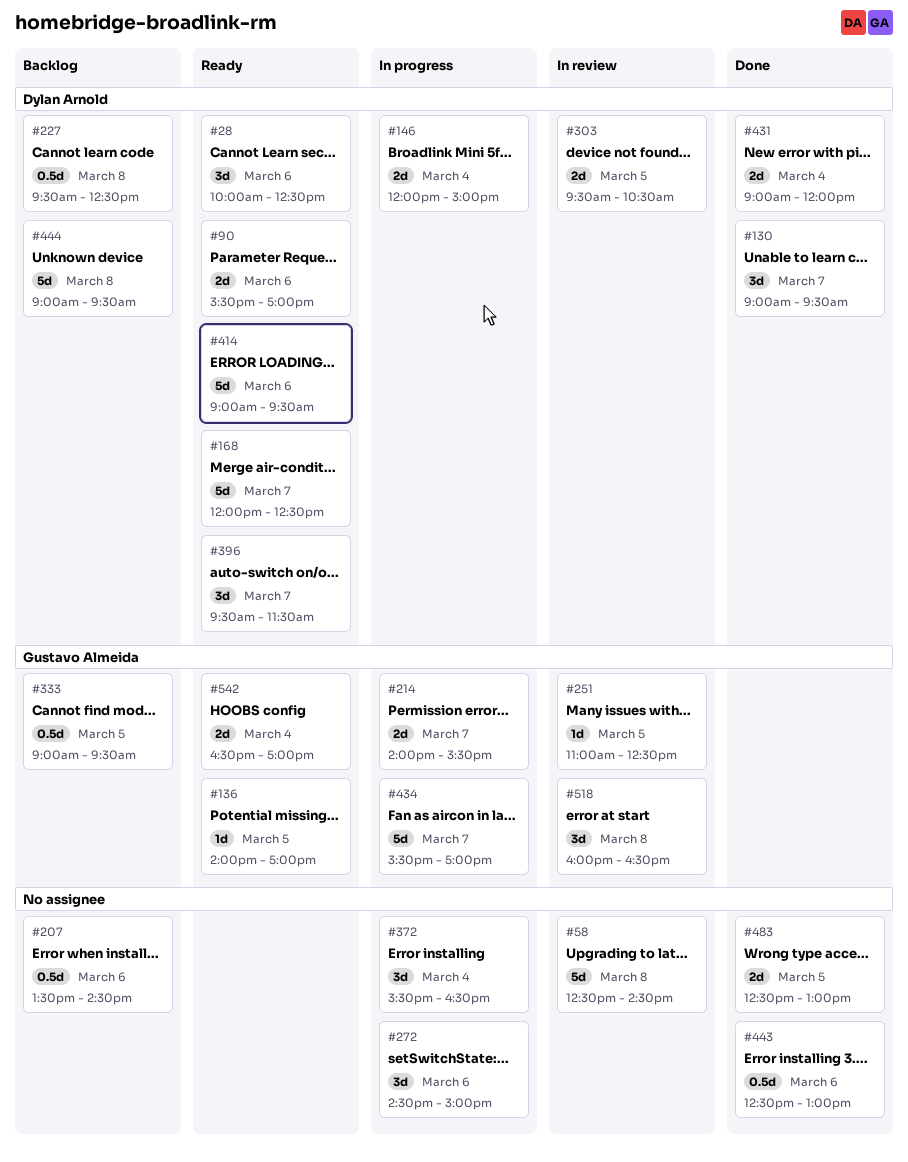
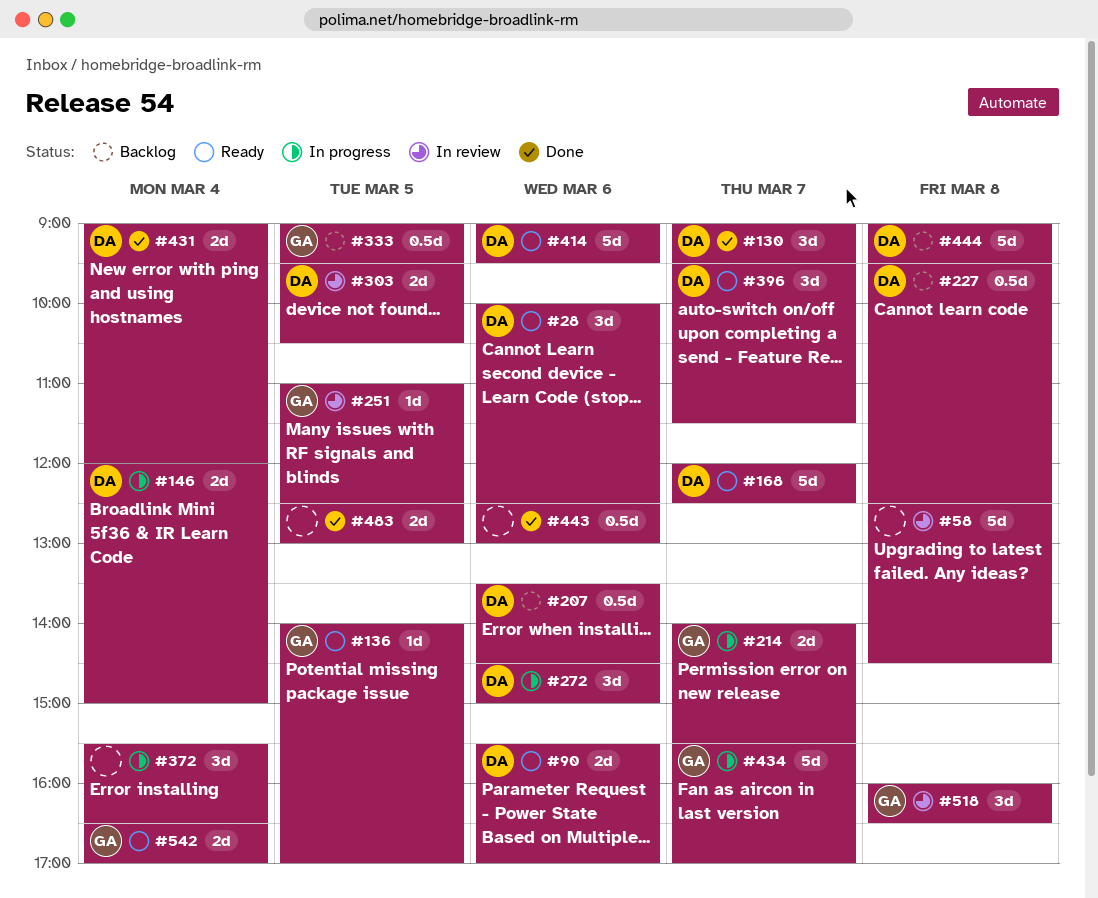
#207, owner: none -> Dylan Arnold
#272, owner: none -> Dylan Arnold

